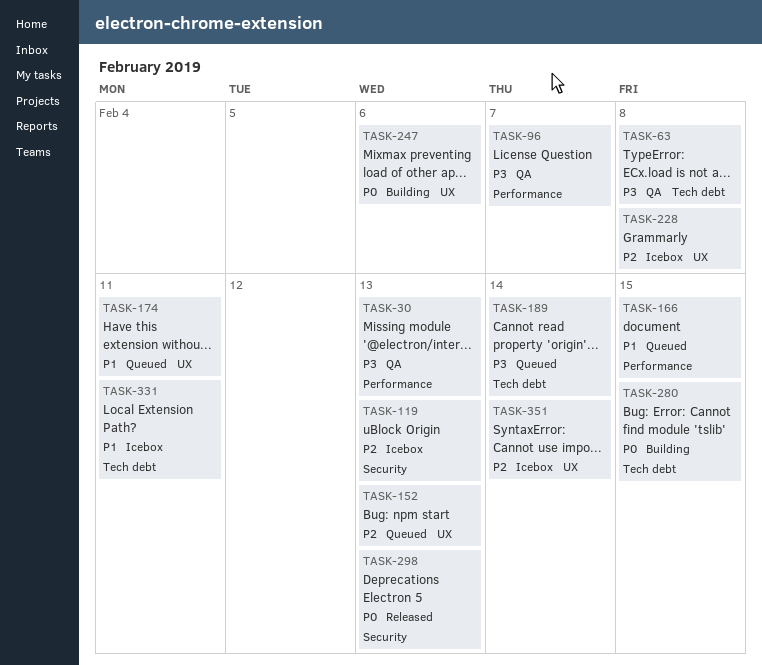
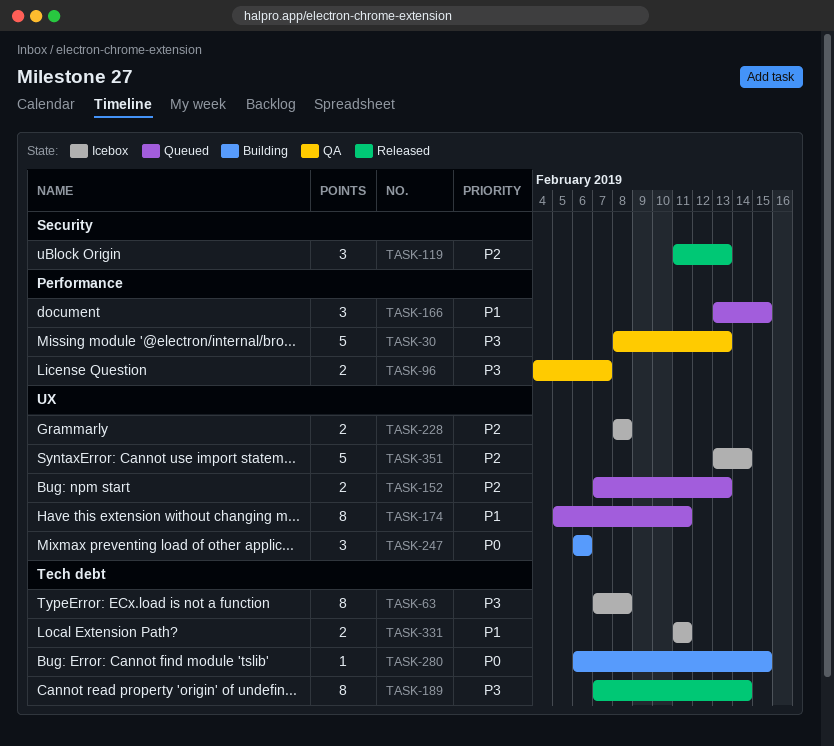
TASK-63, status: QA -> Icebox
TASK-119, status: Icebox -> Released
TASK-189, status: Queued -> Released
TASK-298: present -> none

